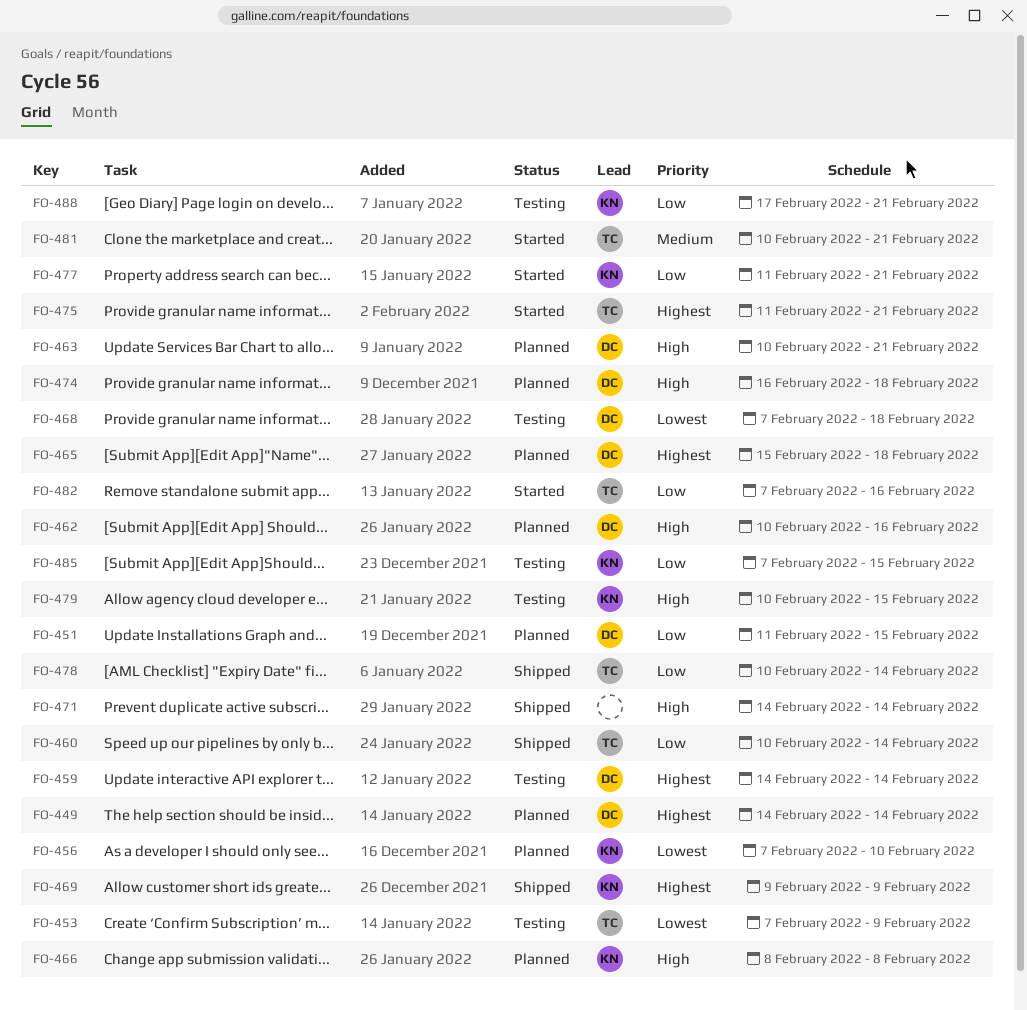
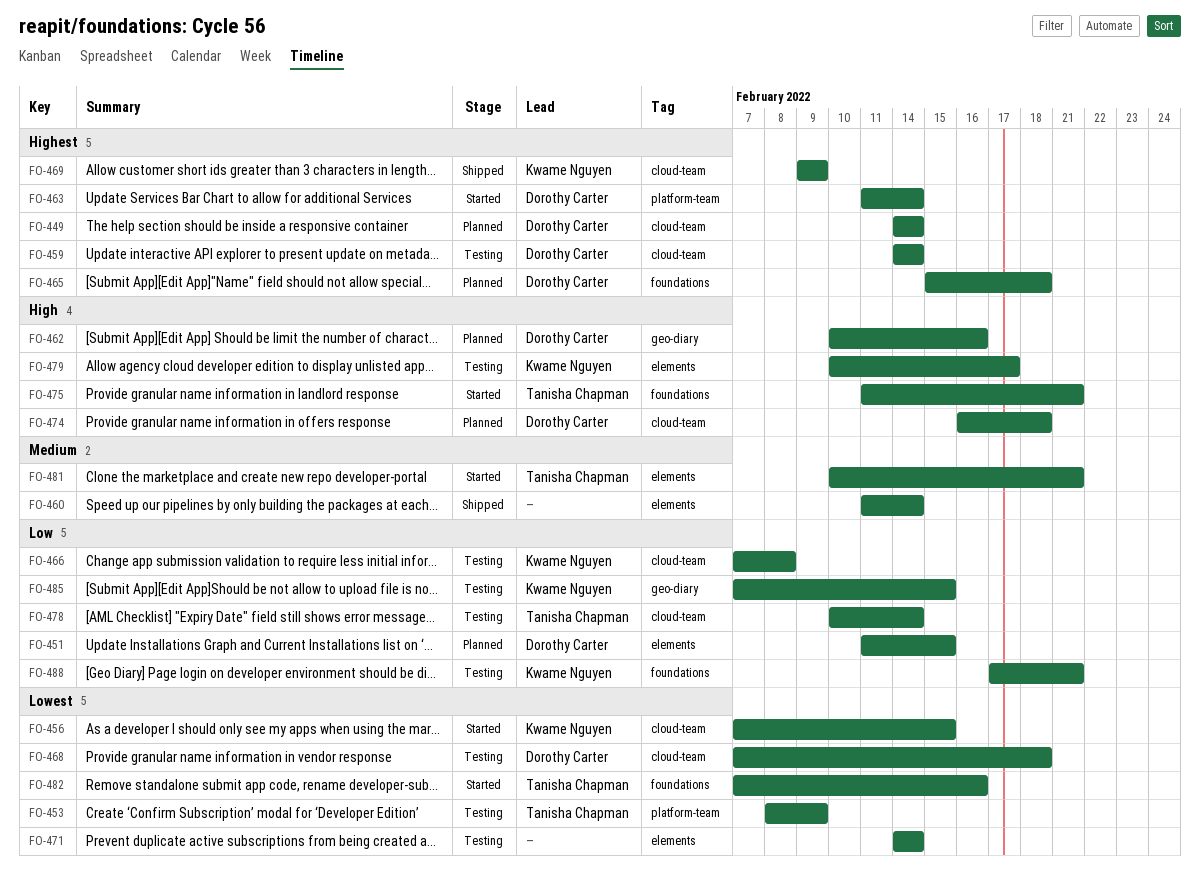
FO-453, start: Feb 7 -> Feb 8
FO-456, status: Planned -> Started
FO-456, due: Feb 10 -> Feb 15
FO-460, owner: Tanisha Chapman -> none
FO-460, priority: Low -> Medium
FO-460, start: Feb 10 -> Feb 11
FO-463, status: Planned -> Started
FO-463, priority: High -> Highest
FO-463, start: Feb 10 -> Feb 11
FO-463, due: Feb 21 -> Feb 14
FO-466, status: Planned -> Testing
FO-466, priority: High -> Low
FO-466, start: Feb 8 -> Feb 7
FO-471, status: Shipped -> Testing
FO-471, priority: High -> Lowest
FO-475, priority: Highest -> High
FO-477: present -> none
FO-478, status: Shipped -> Testing
FO-479, due: Feb 15 -> Feb 17
FO-482, priority: Low -> Lowest

